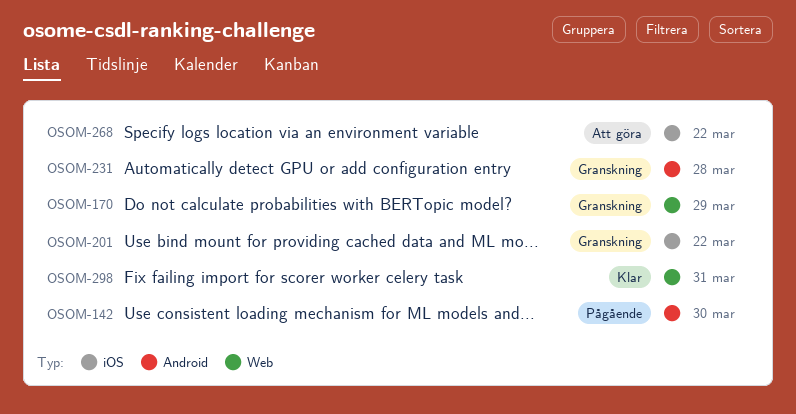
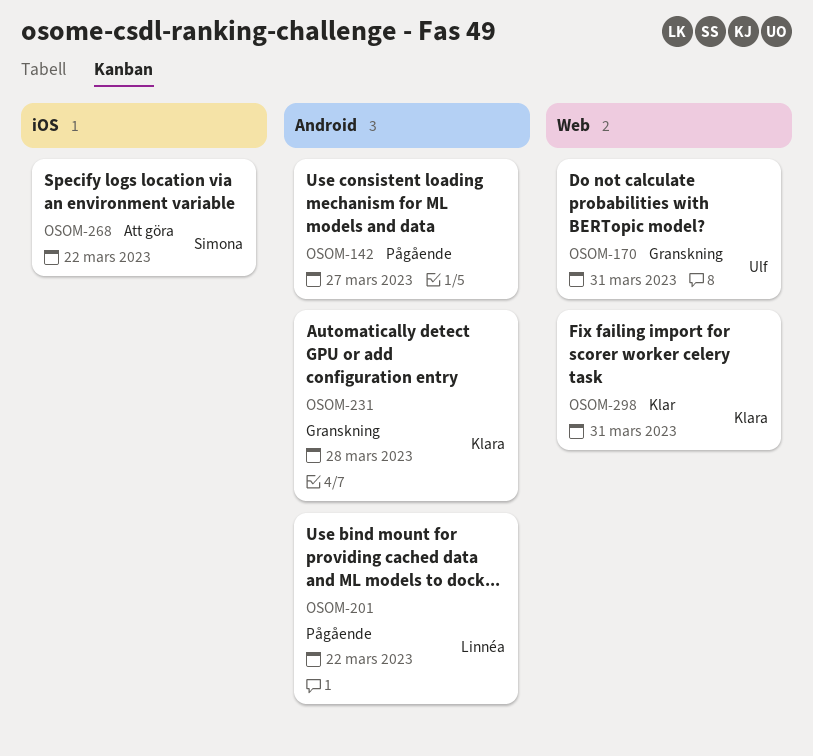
OSOM-142, due: Mar 30 -> Mar 27
OSOM-170, due: Mar 29 -> Mar 31
OSOM-201, status: Granskning -> Pågående
OSOM-201, label: iOS -> Android

